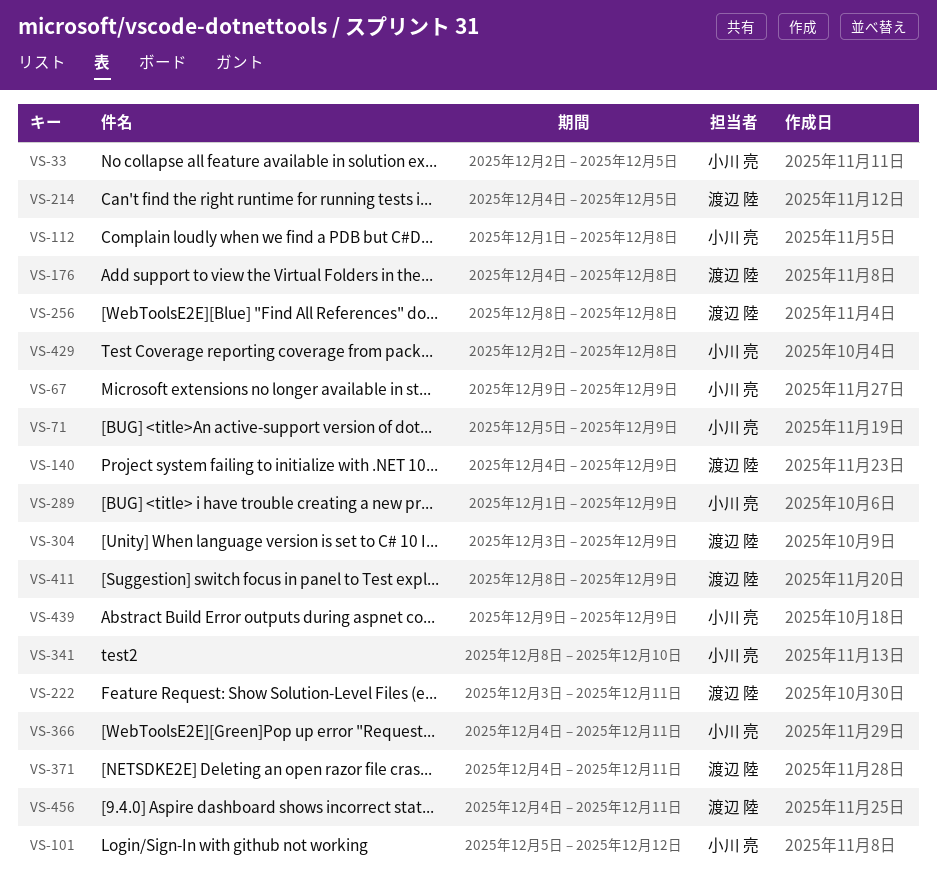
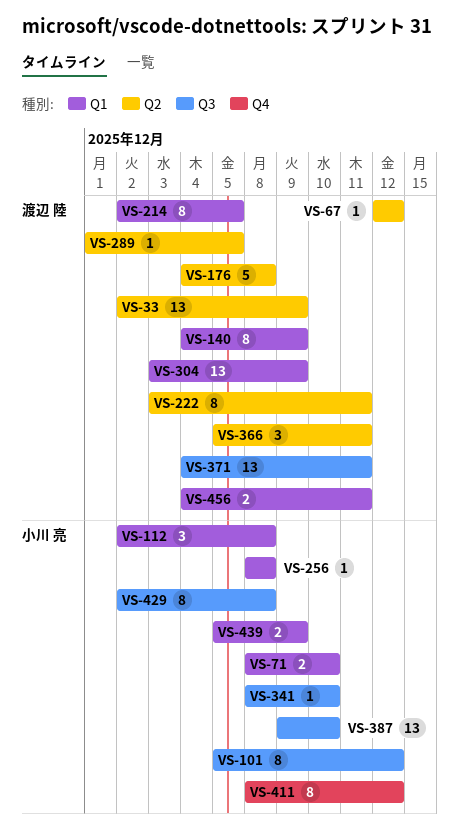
VS-33, owner: 小川 亮 -> 渡辺 陸
VS-33, due: Dec 5 -> Dec 9
VS-67, owner: 小川 亮 -> 渡辺 陸
VS-67, start: Dec 9 -> Dec 12
VS-67, due: Dec 9 -> Dec 12
VS-71, start: Dec 5 -> Dec 8
VS-71, due: Dec 9 -> Dec 10
VS-112, start: Dec 1 -> Dec 2
VS-214, start: Dec 4 -> Dec 2
VS-256, owner: 渡辺 陸 -> 小川 亮
VS-289, owner: 小川 亮 -> 渡辺 陸
VS-289, due: Dec 9 -> Dec 5
VS-366, owner: 小川 亮 -> 渡辺 陸
VS-366, start: Dec 4 -> Dec 5
VS-387: none -> present
VS-411, owner: 渡辺 陸 -> 小川 亮
VS-411, due: Dec 9 -> Dec 12
VS-439, start: Dec 9 -> Dec 5

